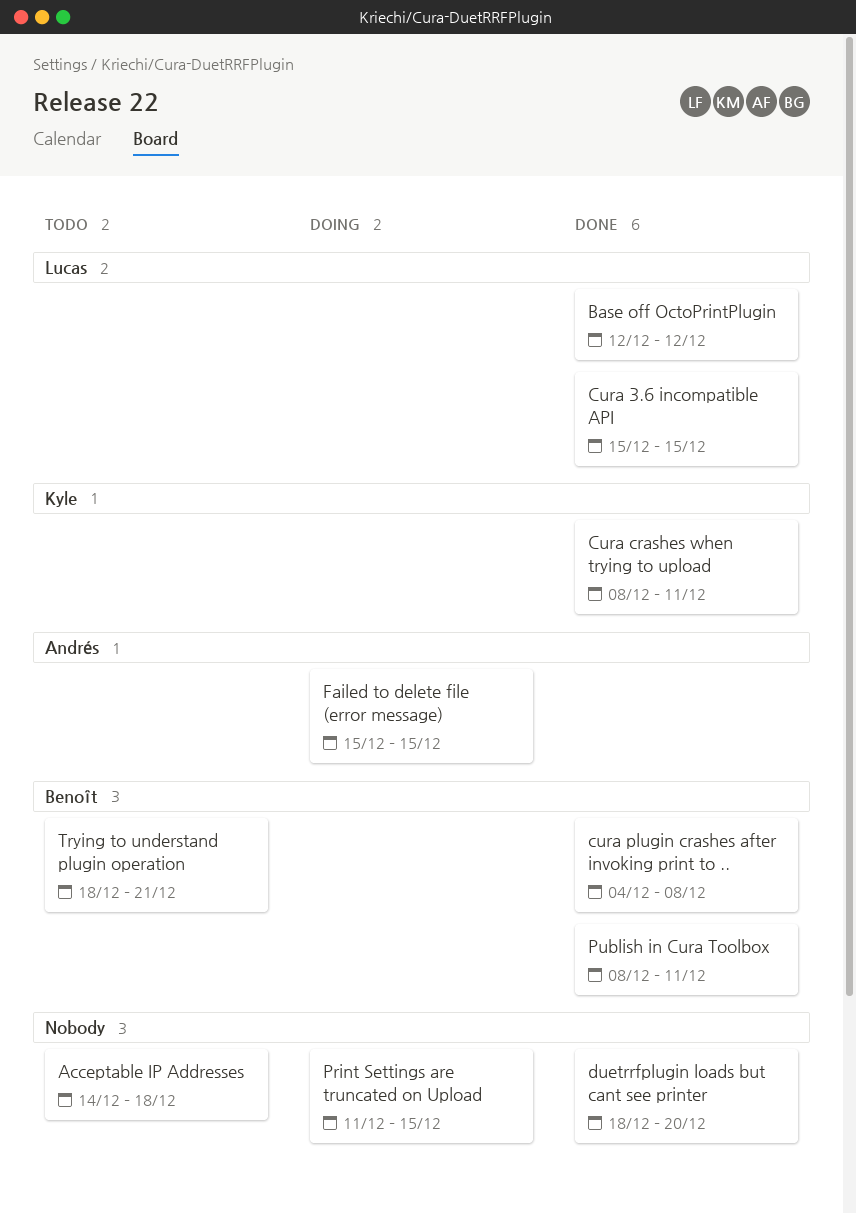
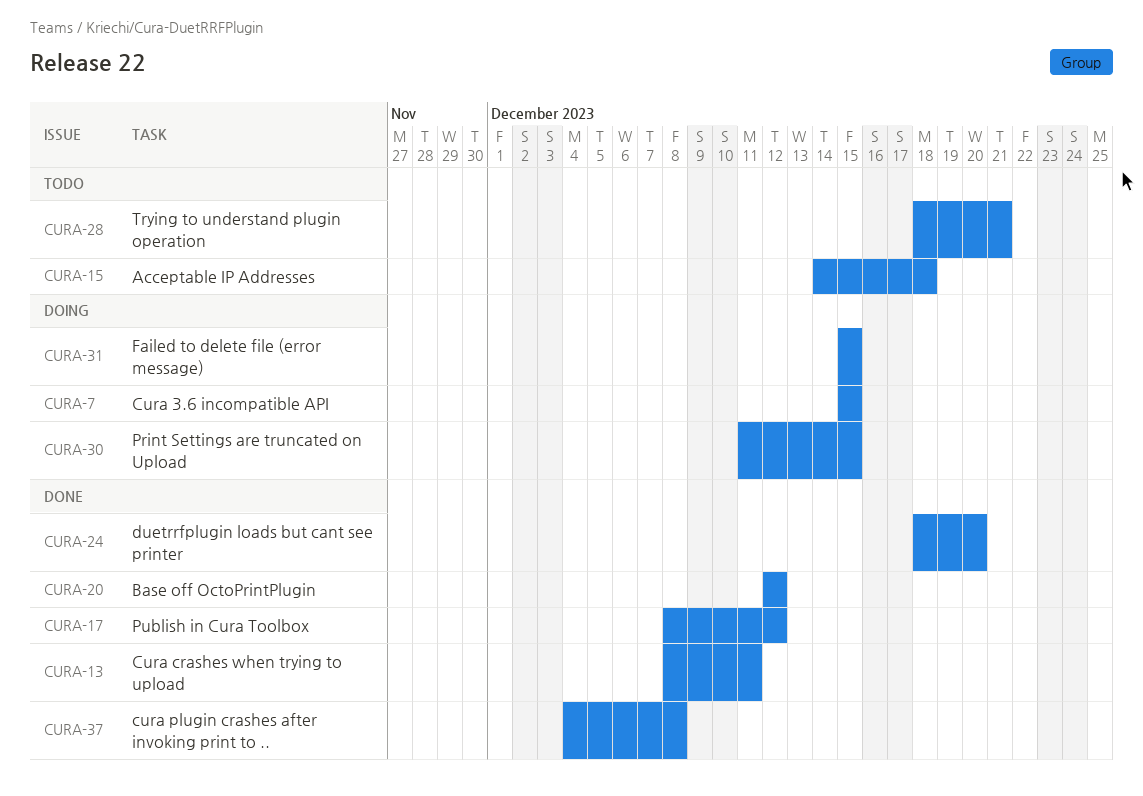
Cura 3.6 incompatible API, status: Done -> Doing
Publish in Cura Toolbox, due: Dec 11 -> Dec 12

